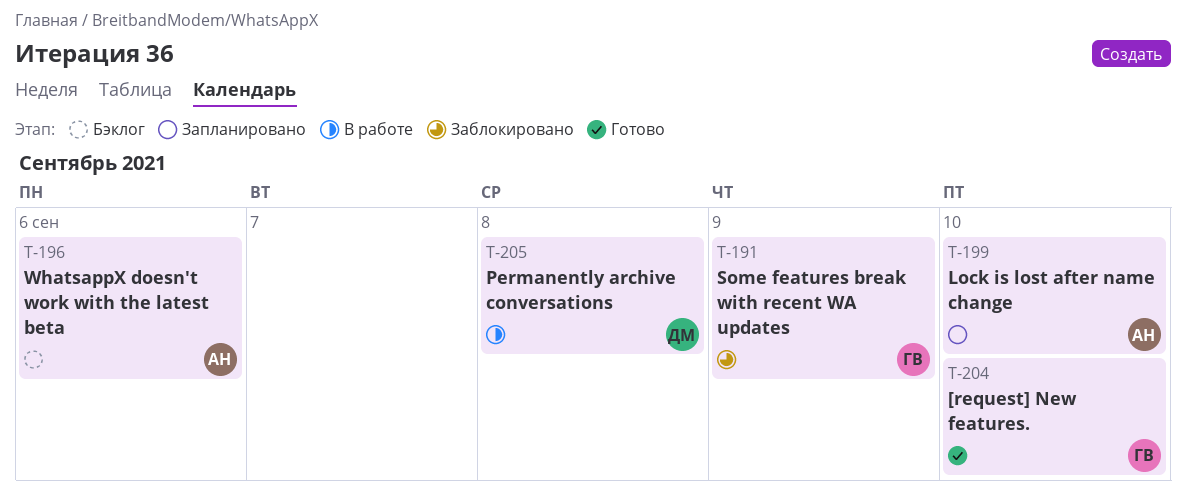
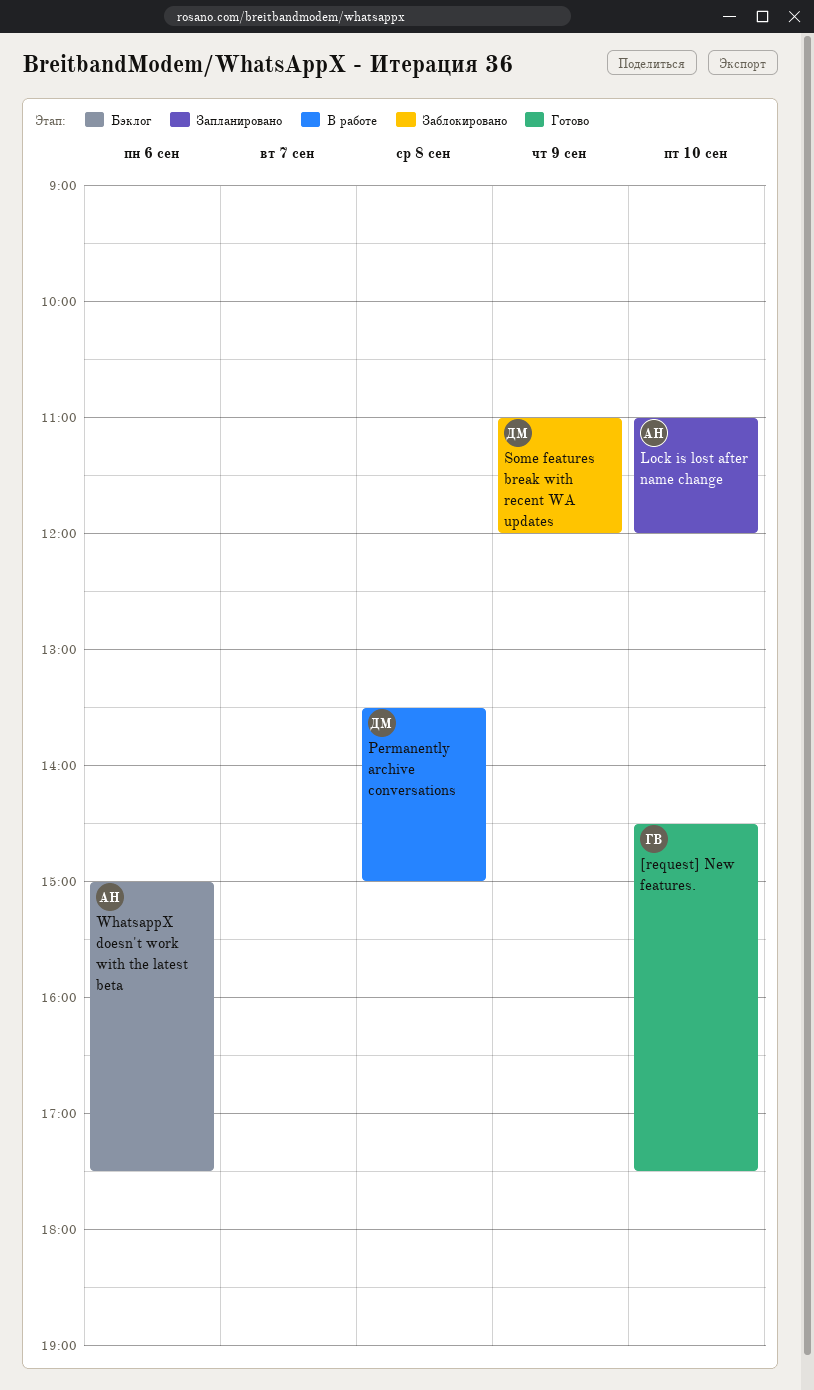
Some features break with recent WA updates, owner: ГВ -> ДМ

